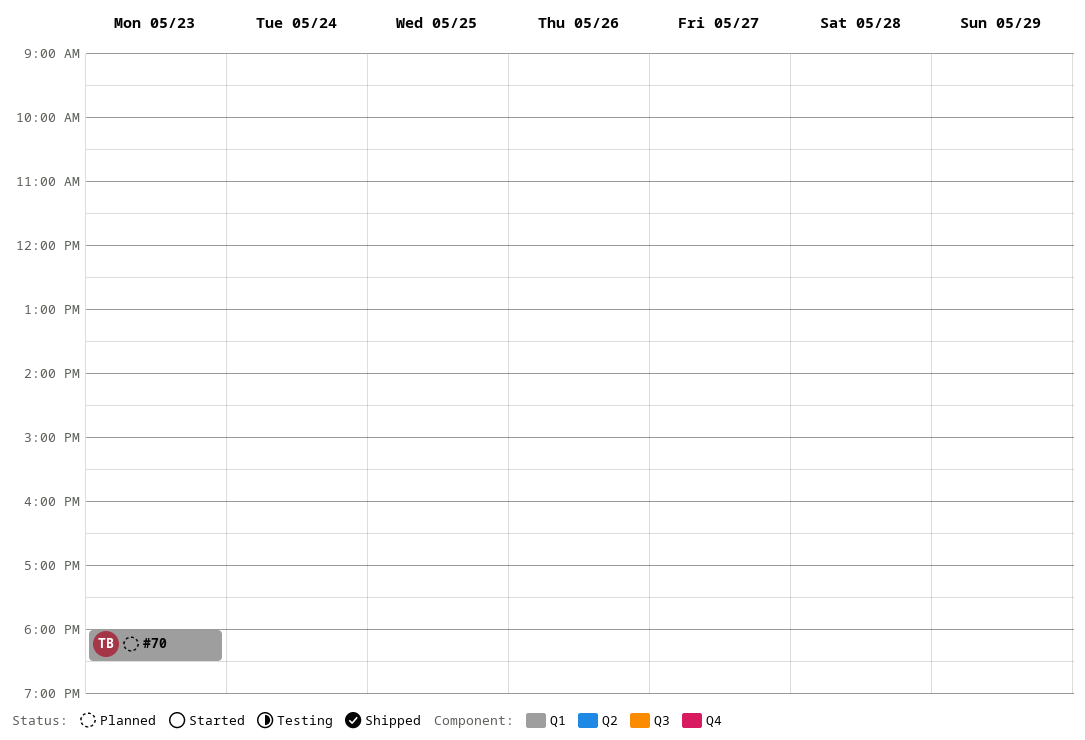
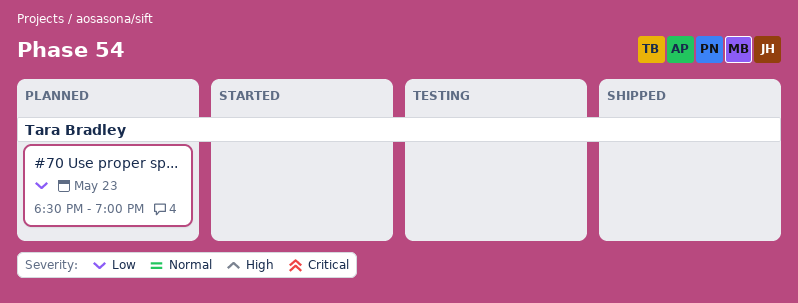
#70, begins: 18:00 -> 18:30
#70, ends: 18:30 -> 19:00

